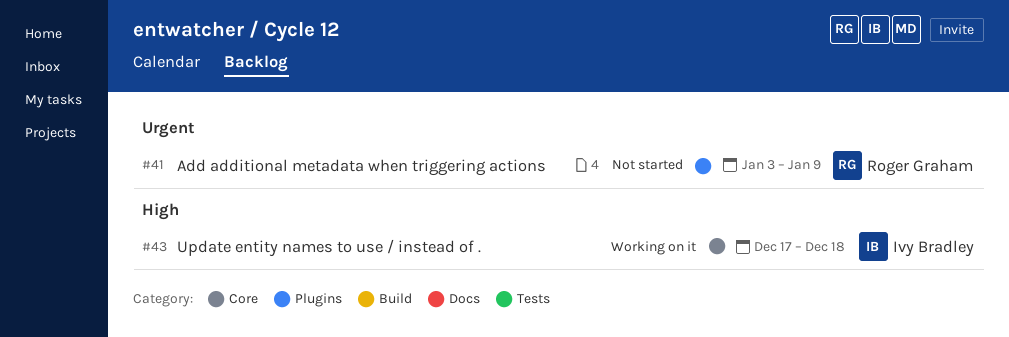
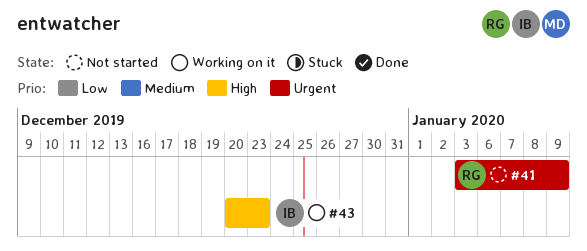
#43, start: Dec 17 -> Dec 20
#43, due: Dec 18 -> Dec 23

